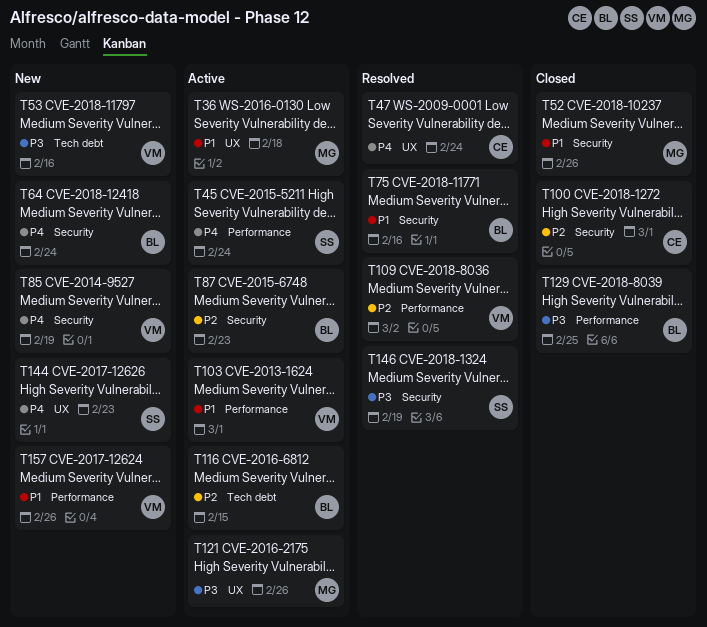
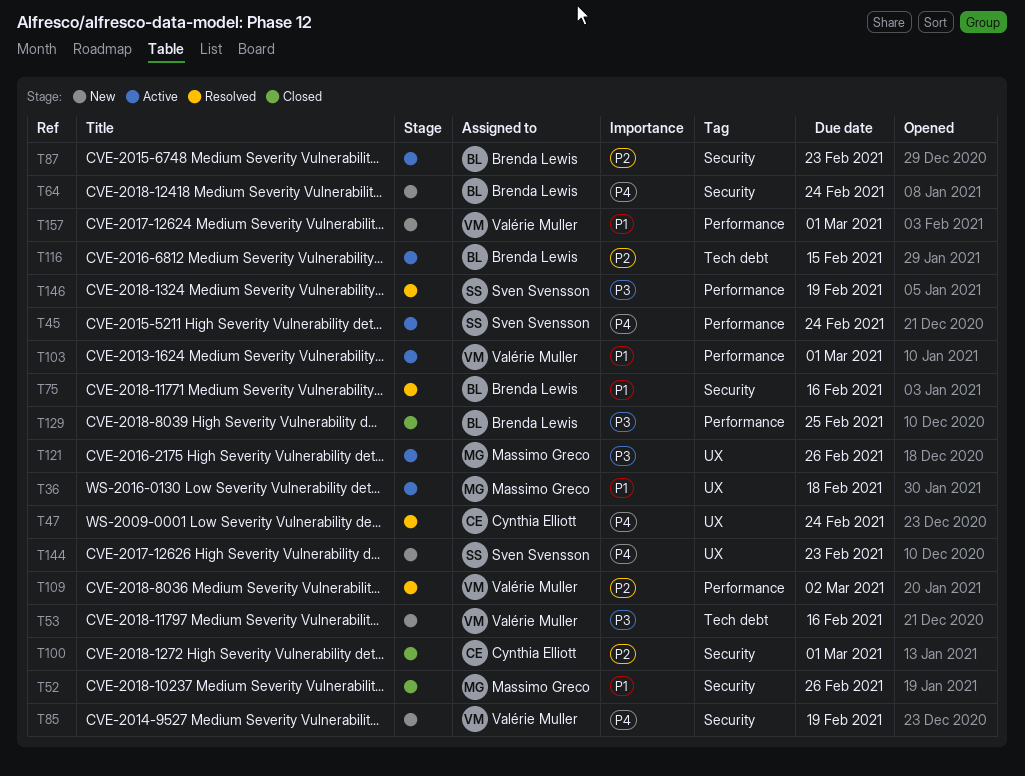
T146, label: Security -> Performance
T157, due: Feb 26 -> Mar 1

